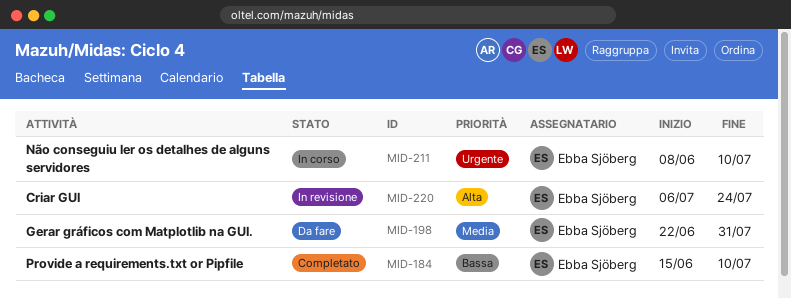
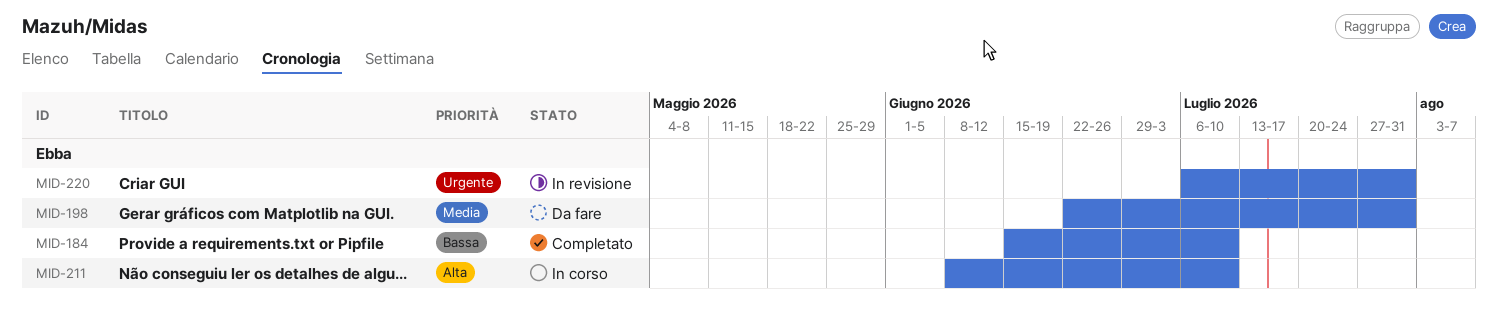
MID-211, priority: Urgente -> Alta
MID-220, priority: Alta -> Urgente
MID-220, due: Jul 24 -> Jul 31

